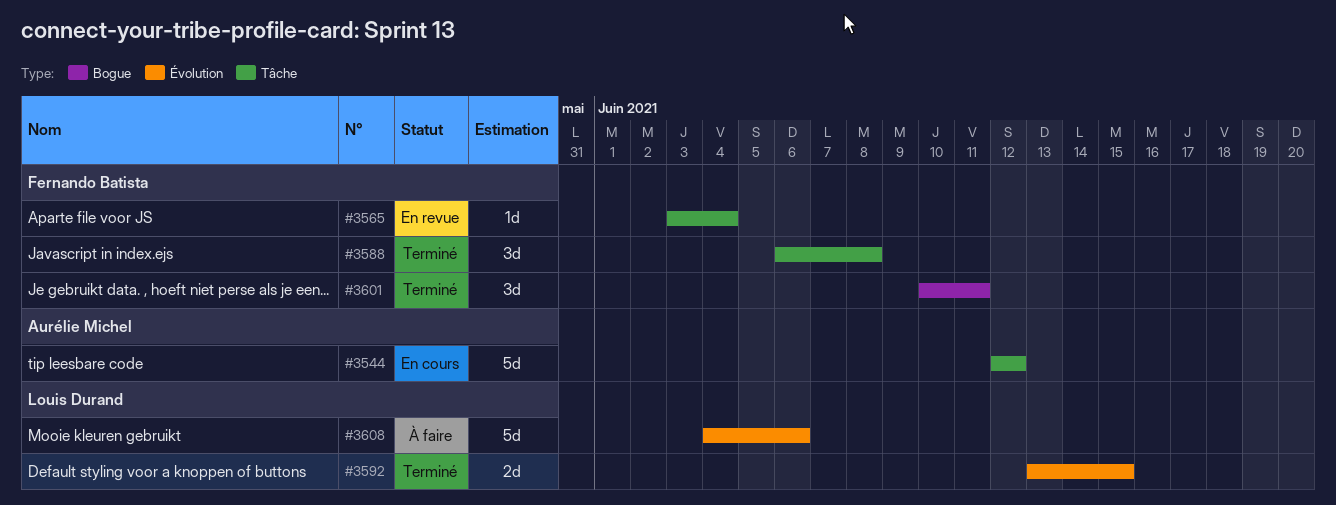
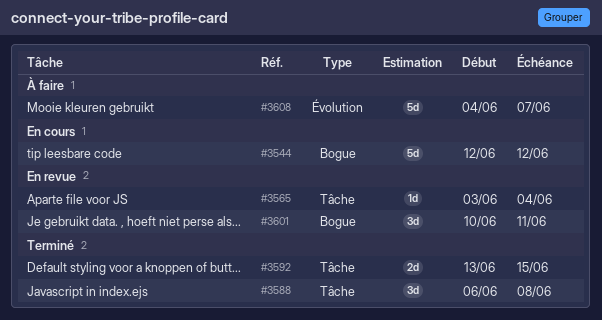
#3544, label: Tâche -> Bogue
#3592, label: Évolution -> Tâche
#3601, status: Terminé -> En revue
#3608, due: Jun 6 -> Jun 7

